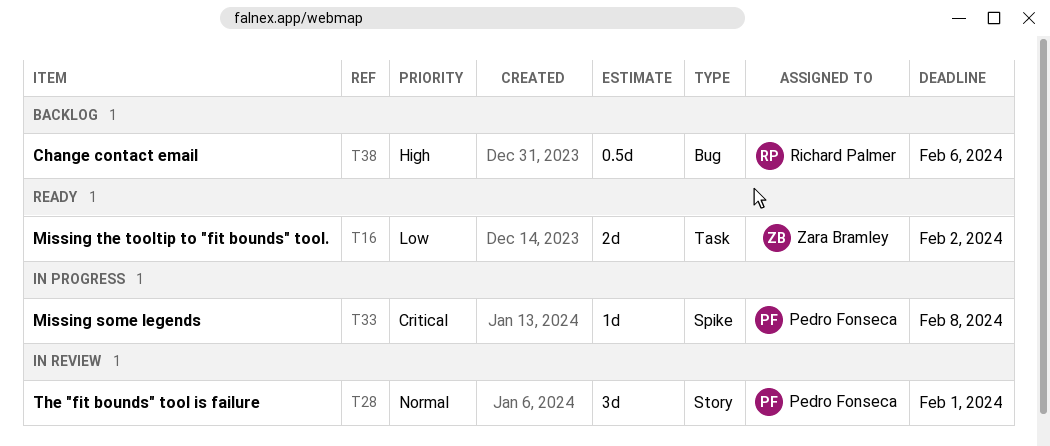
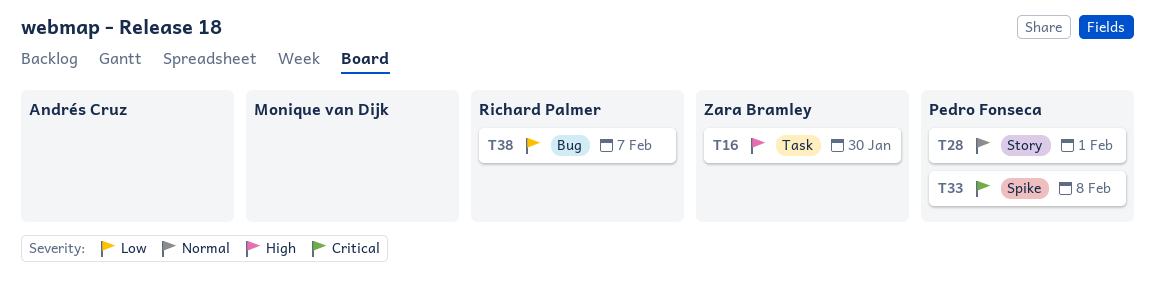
T16, priority: Low -> High
T16, due: Feb 2 -> Jan 30
T38, priority: High -> Low
T38, due: Feb 6 -> Feb 7

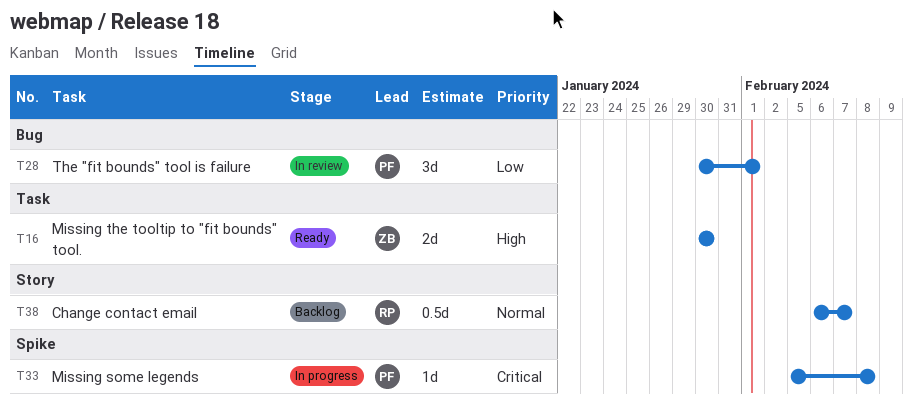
T28, priority: Normal -> Low
T28, label: Story -> Bug
T38, priority: Low -> Normal
T38, label: Bug -> Story

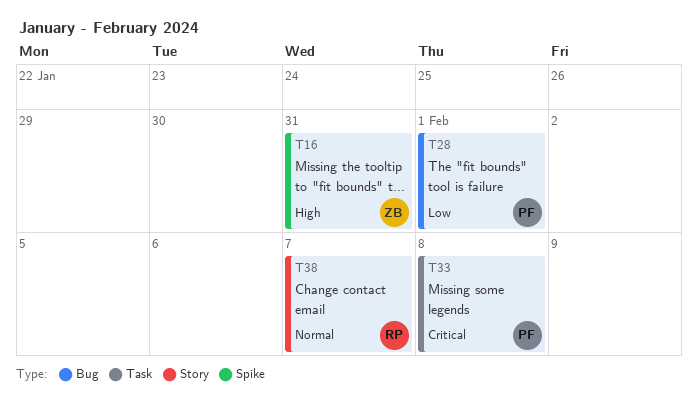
T16, label: Task -> Spike
T16, due: Jan 30 -> Jan 31
T33, label: Spike -> Task

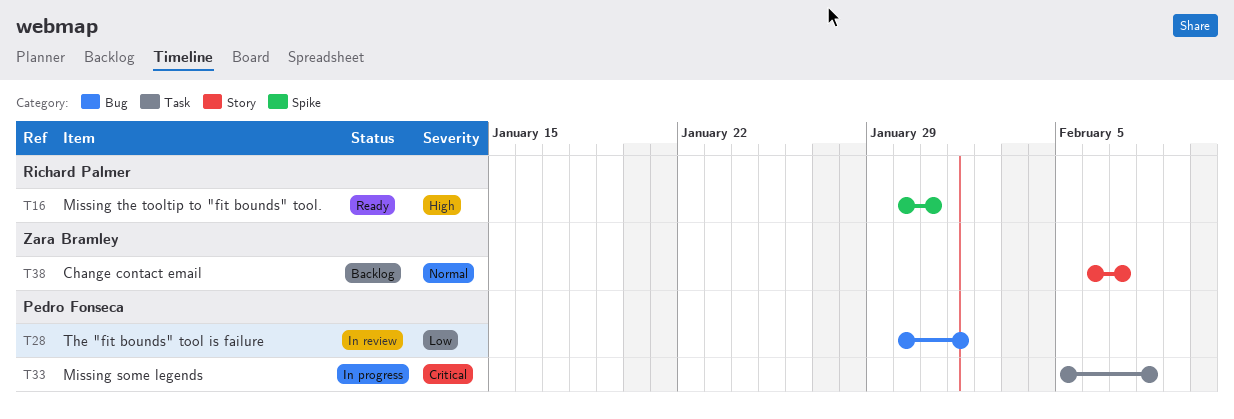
T16, owner: Zara Bramley -> Richard Palmer
T38, owner: Richard Palmer -> Zara Bramley

